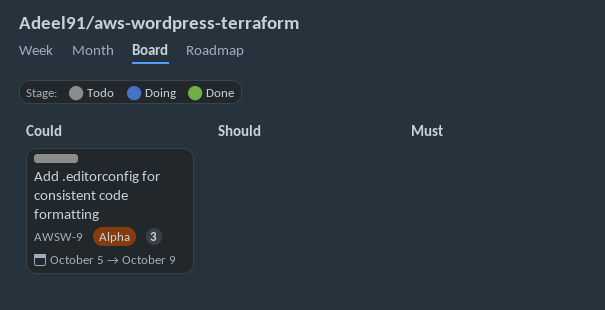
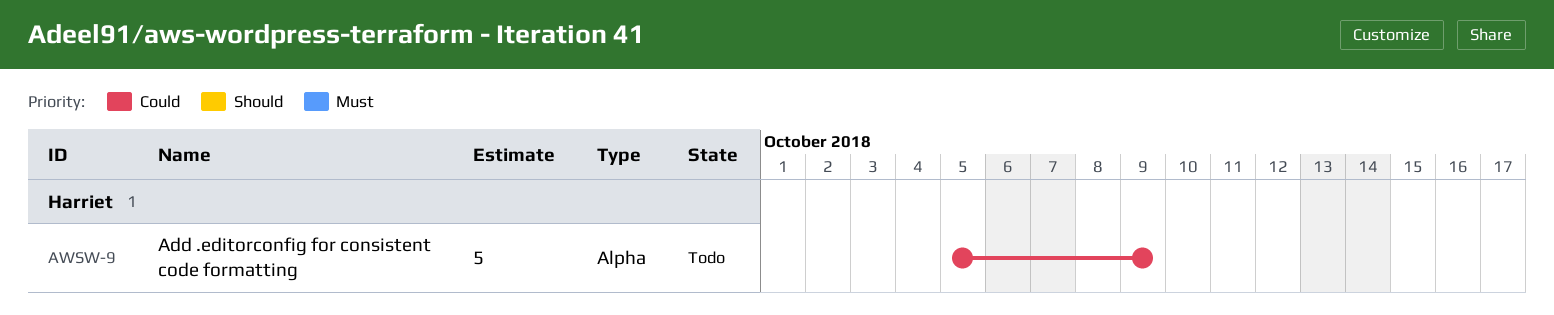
AWSW-9, estimate: 3 -> 5

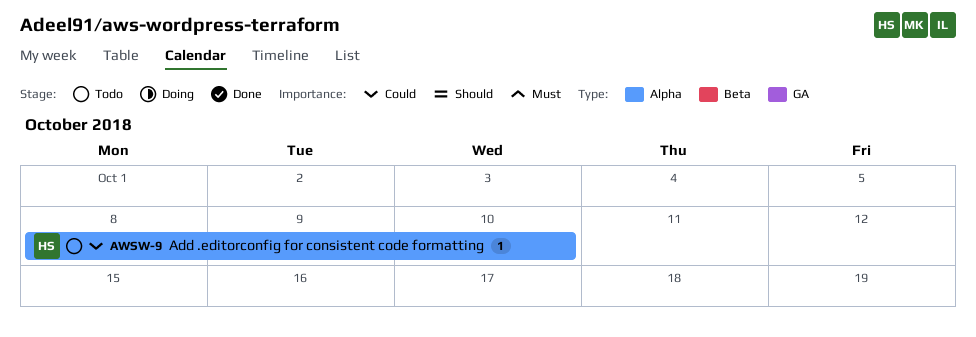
AWSW-9, estimate: 5 -> 1
AWSW-9, start: Oct 5 -> Oct 8
AWSW-9, due: Oct 9 -> Oct 10

